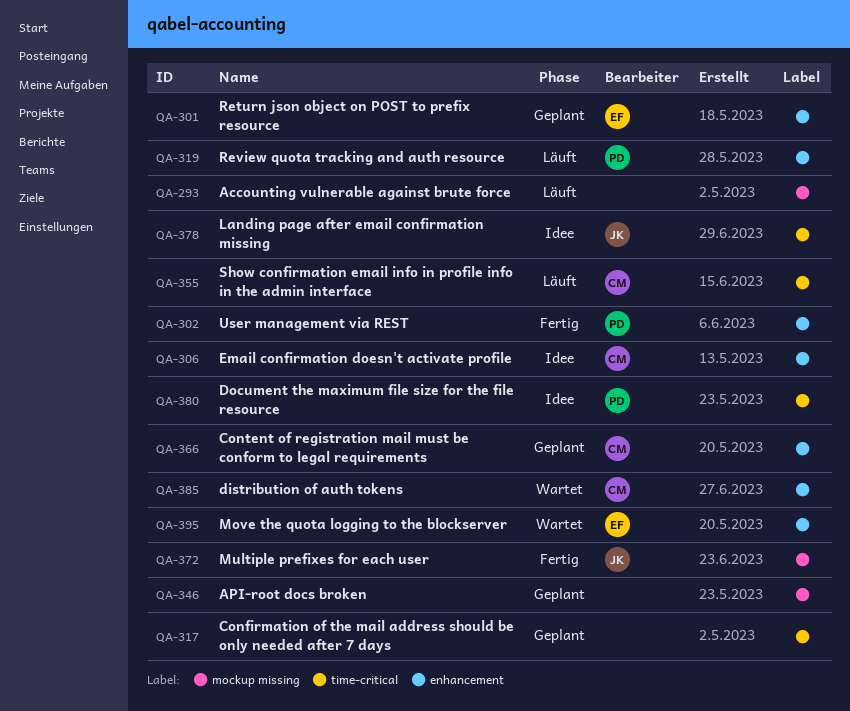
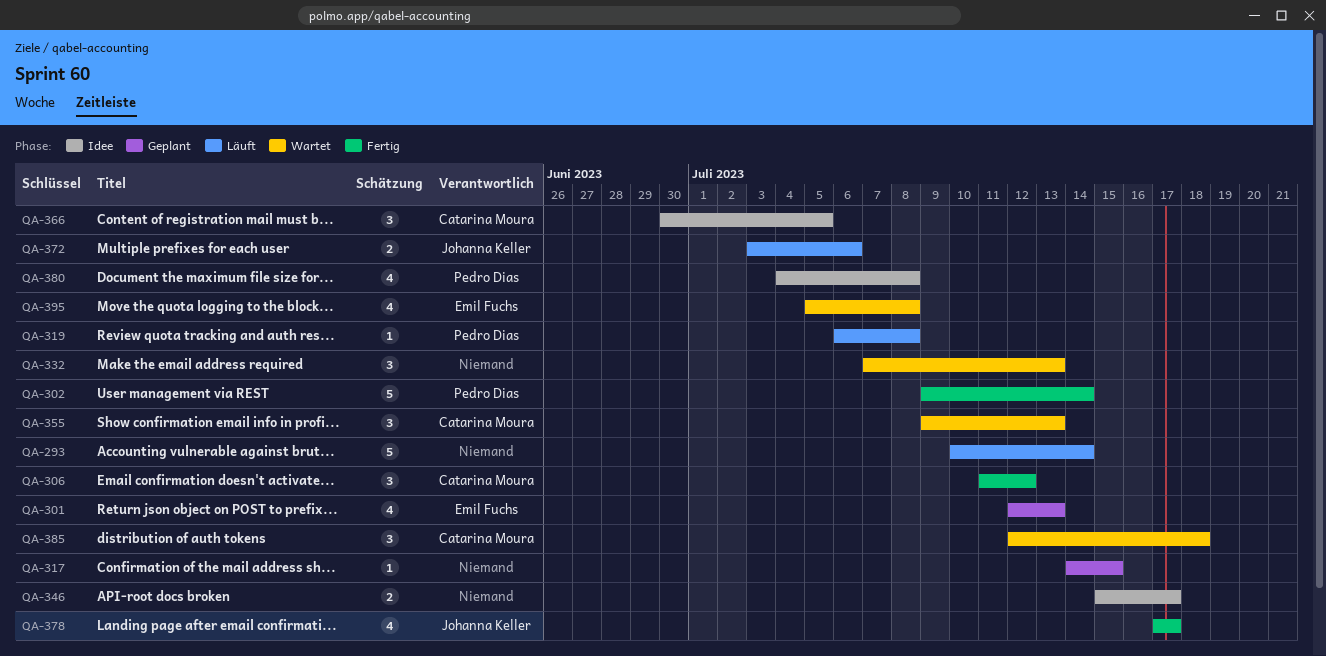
QA-306, status: Idee -> Fertig
QA-332: none -> present
QA-346, status: Geplant -> Idee
QA-355, status: Läuft -> Wartet
QA-366, status: Geplant -> Idee
QA-372, status: Fertig -> Läuft
QA-378, status: Idee -> Fertig

